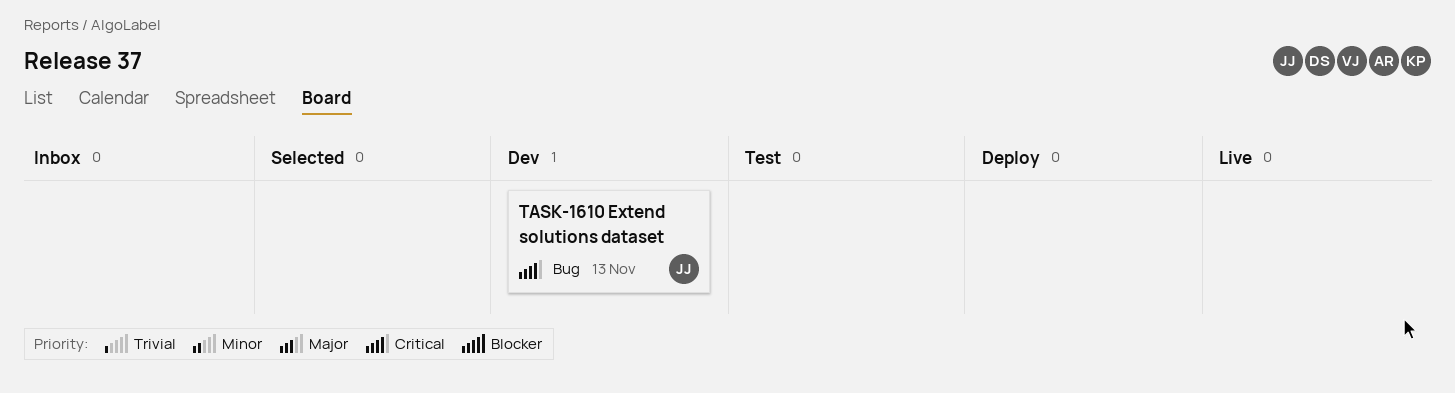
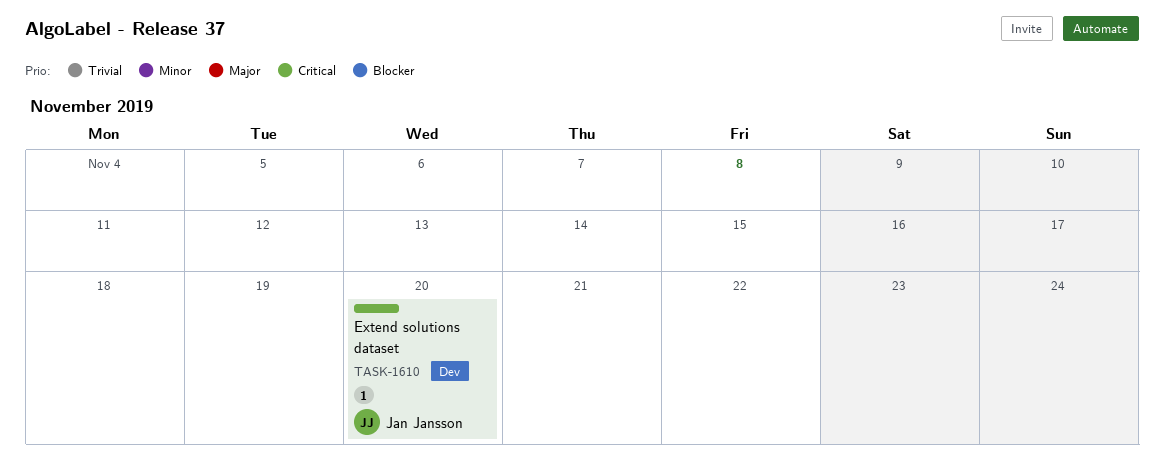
TASK-1610, due: Nov 13 -> Nov 20

